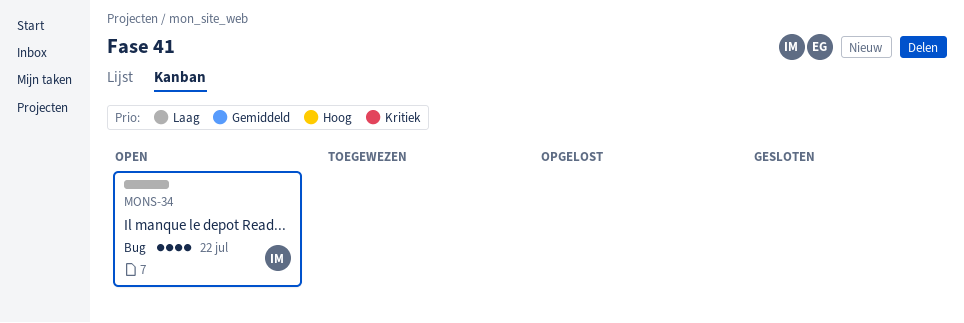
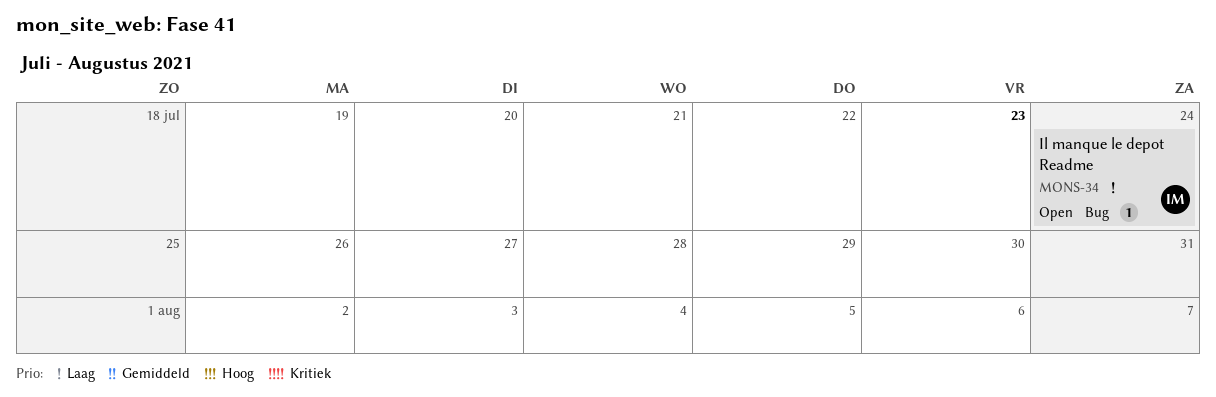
MONS-34, estimate: 4 -> 1
MONS-34, due: Jul 22 -> Jul 24

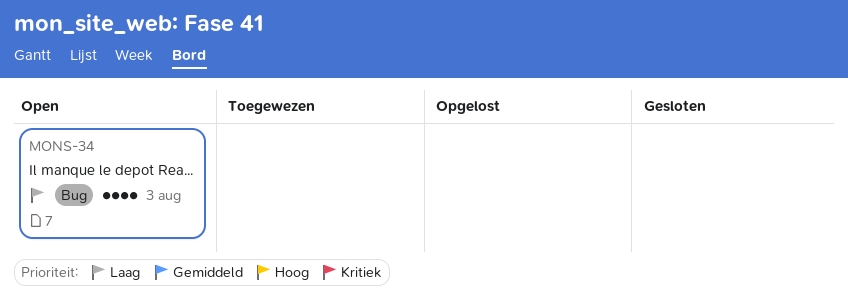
MONS-34, estimate: 1 -> 4
MONS-34, due: Jul 24 -> Aug 3

